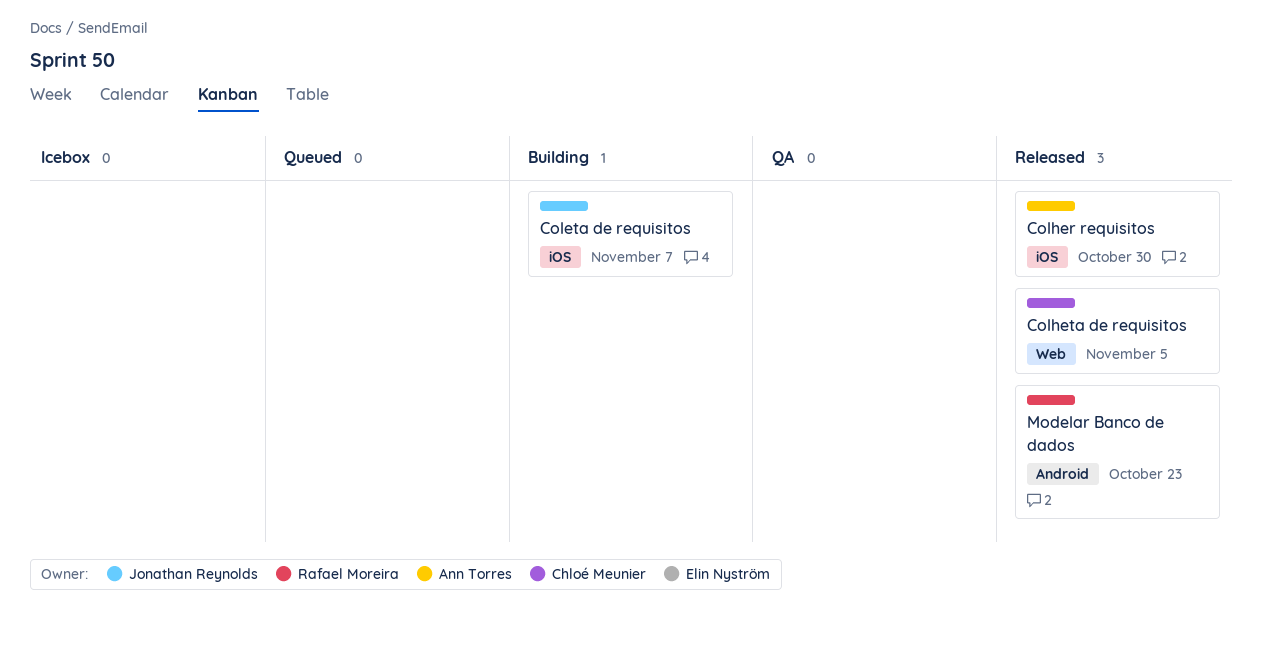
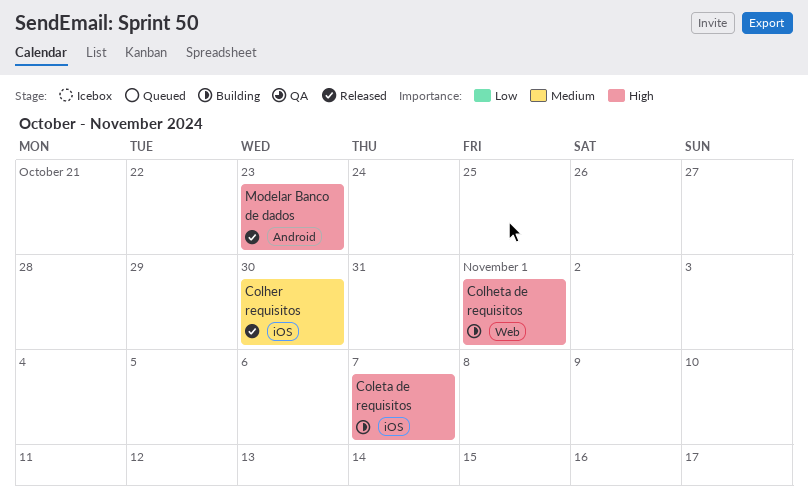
Colheta de requisitos, status: Released -> Building
Colheta de requisitos, due: Nov 5 -> Nov 1

